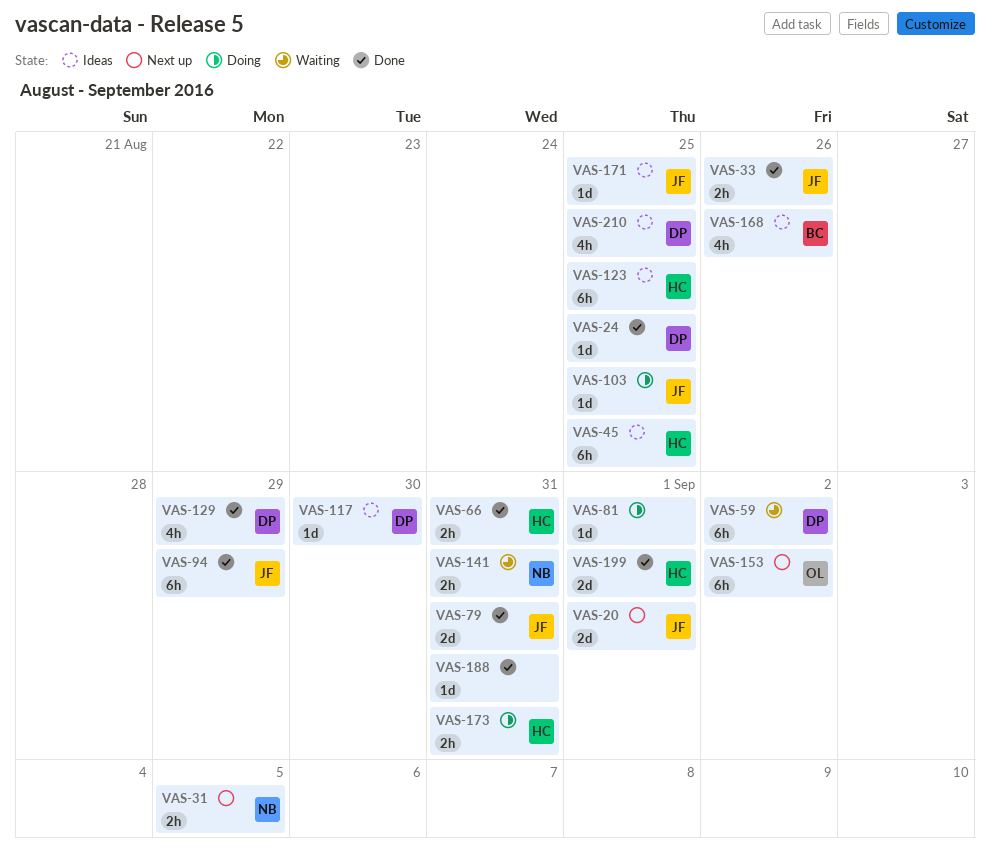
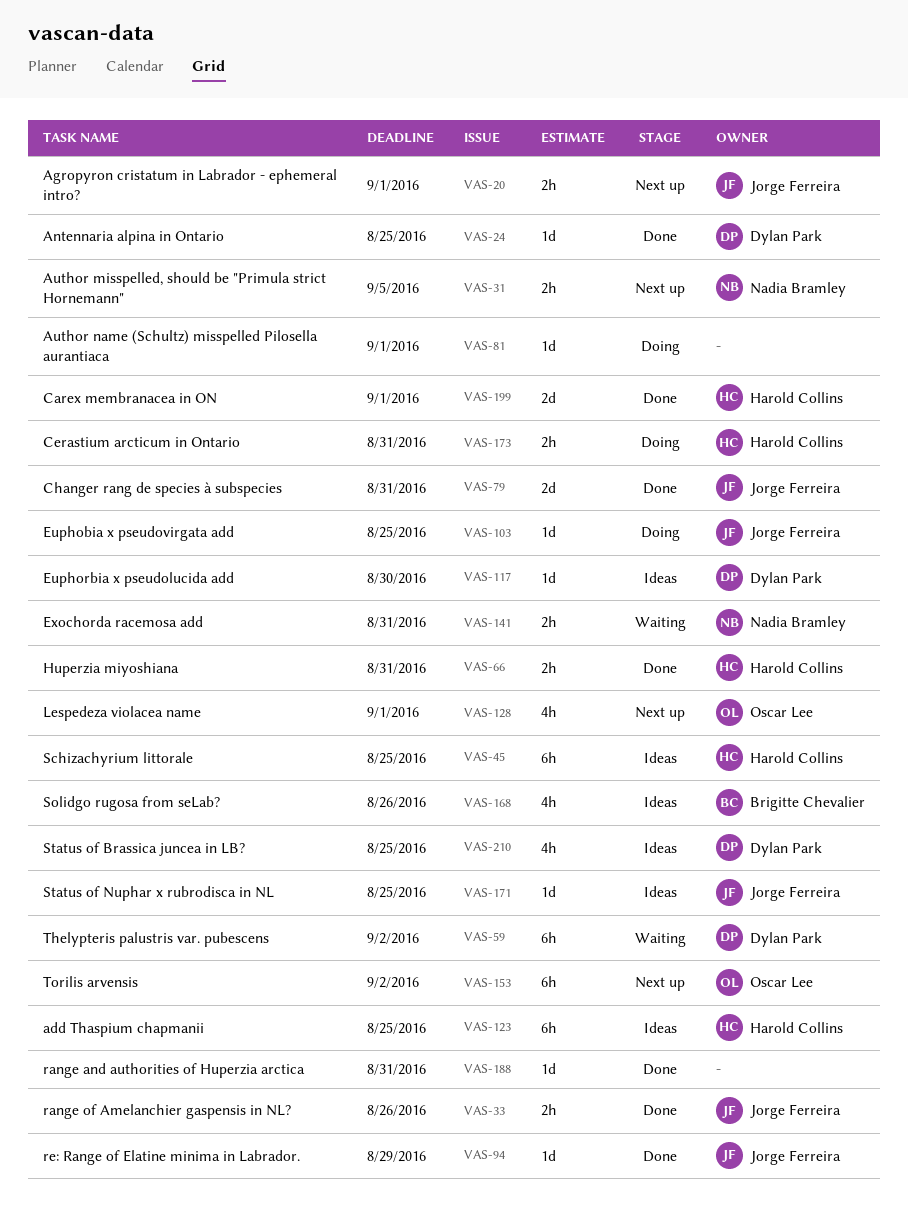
VAS-20, estimate: 2d -> 2h
VAS-94, estimate: 6h -> 1d
VAS-128: none -> present
VAS-129: present -> none

